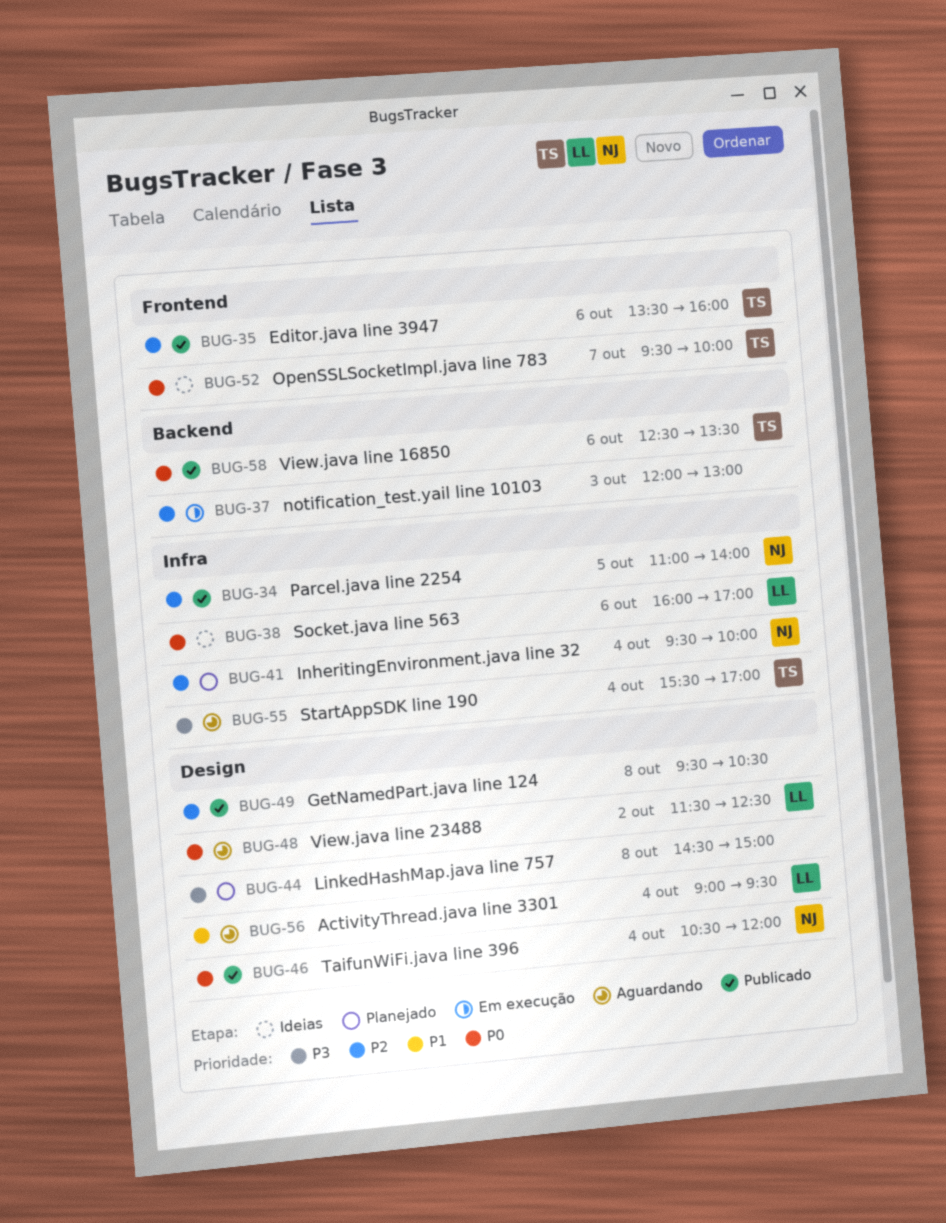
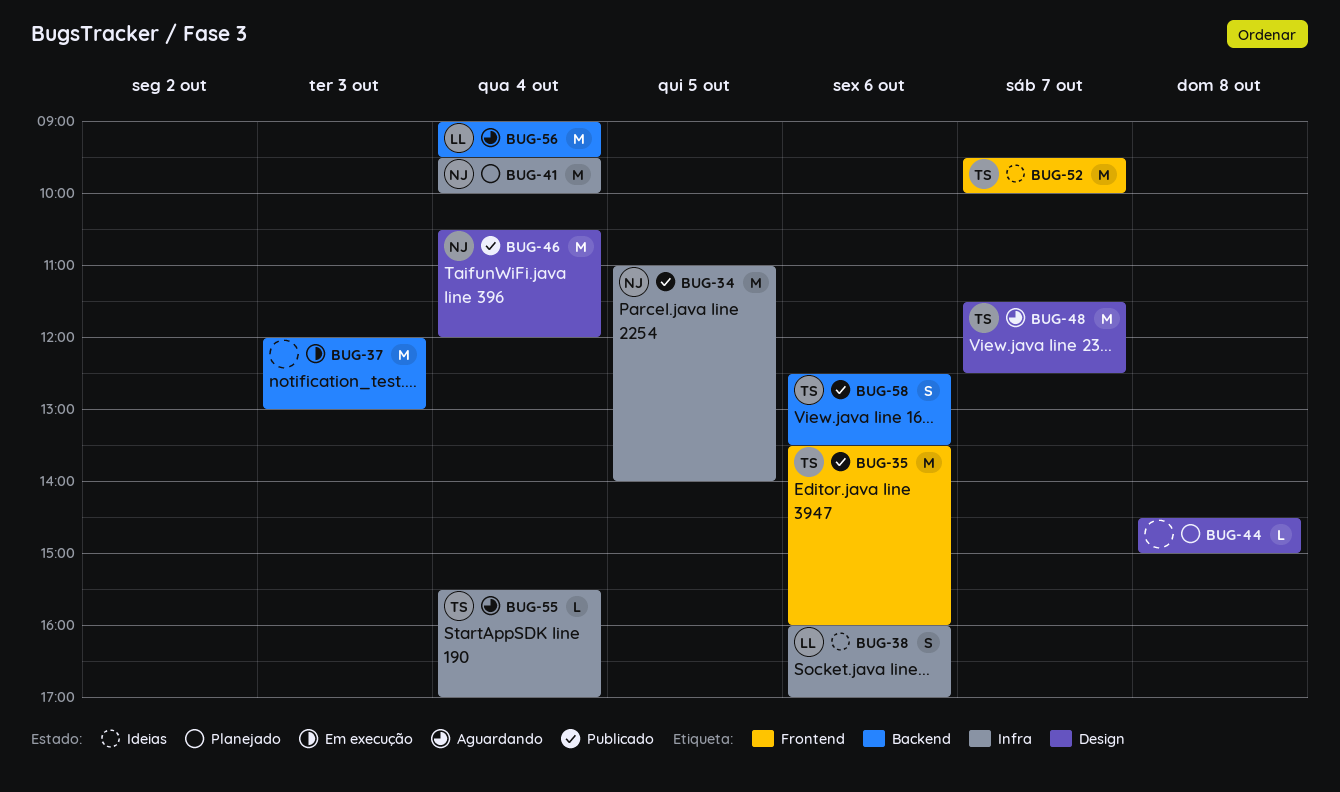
BUG-48, owner: LL -> TS
BUG-48, day: Oct 2 -> Oct 7
BUG-49: present -> none
BUG-56, label: Design -> Backend

